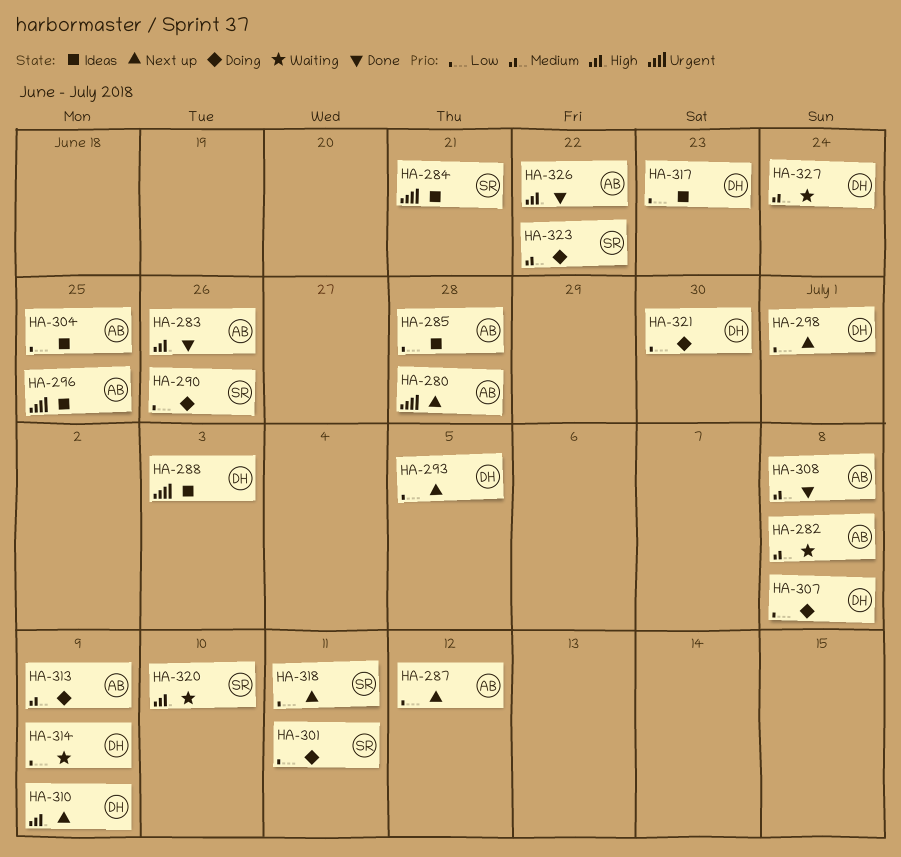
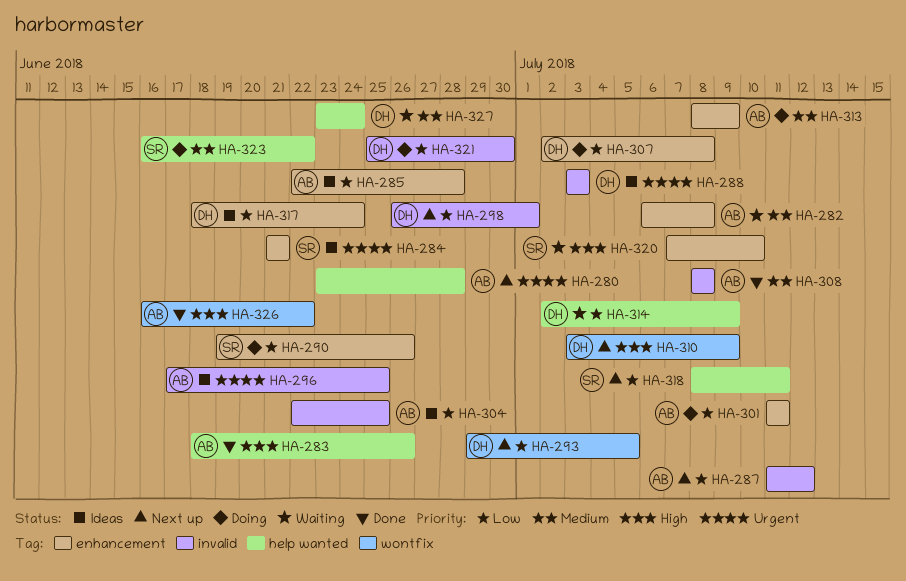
HA-301, owner: SR -> AB
HA-317, due: Jun 23 -> Jun 24

